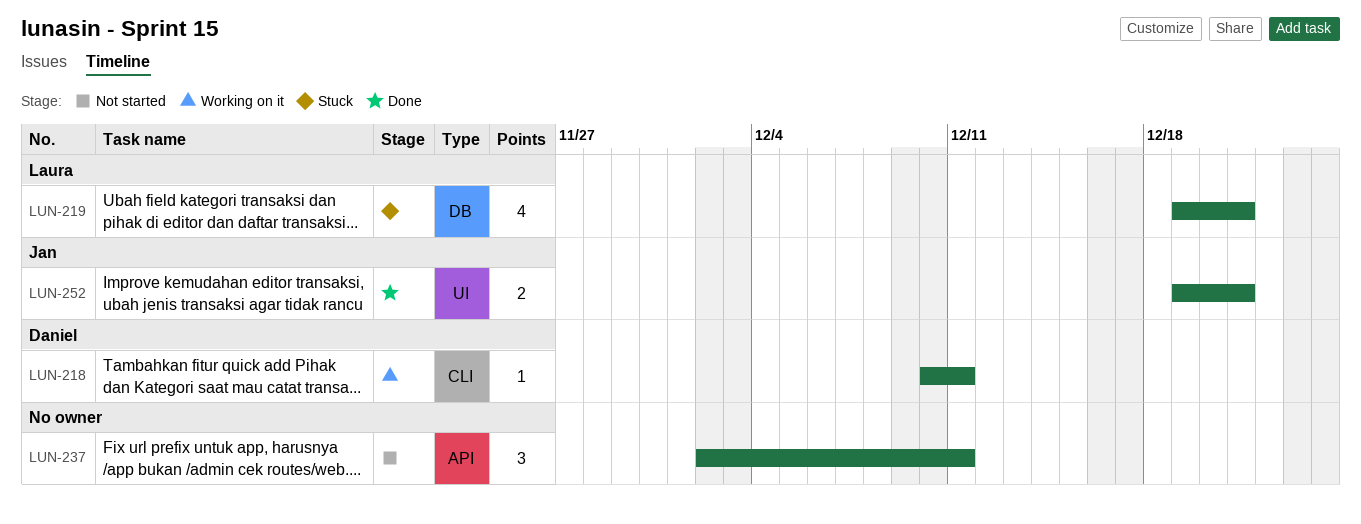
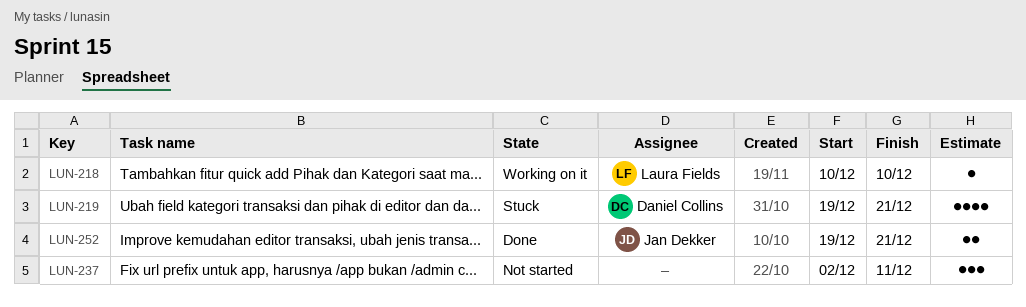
LUN-218, owner: Daniel Collins -> Laura Fields
LUN-218, due: Dec 11 -> Dec 10
LUN-219, owner: Laura Fields -> Daniel Collins

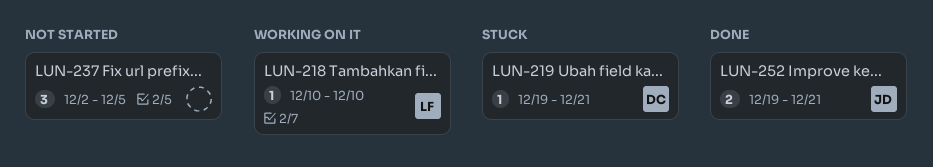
LUN-219, estimate: 4 -> 1
LUN-237, due: Dec 11 -> Dec 5

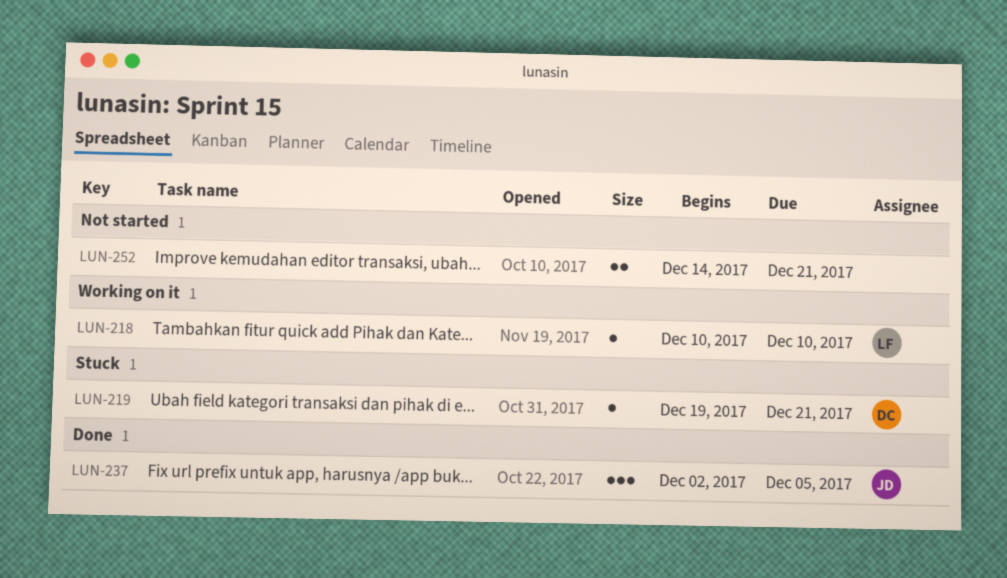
LUN-237, status: Not started -> Done
LUN-237, owner: none -> JD
LUN-252, status: Done -> Not started
LUN-252, owner: JD -> none
LUN-252, start: Dec 19 -> Dec 14

